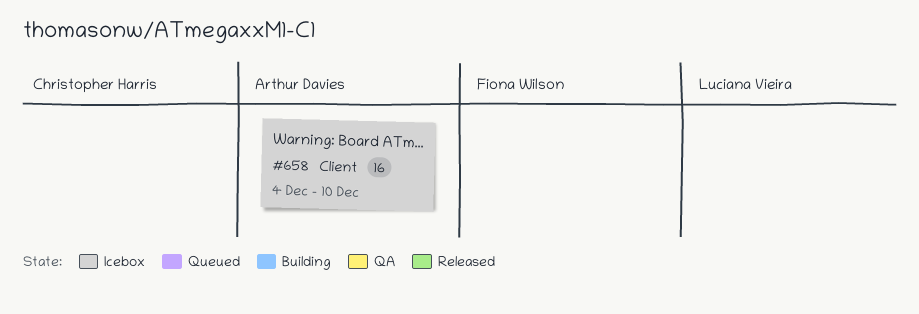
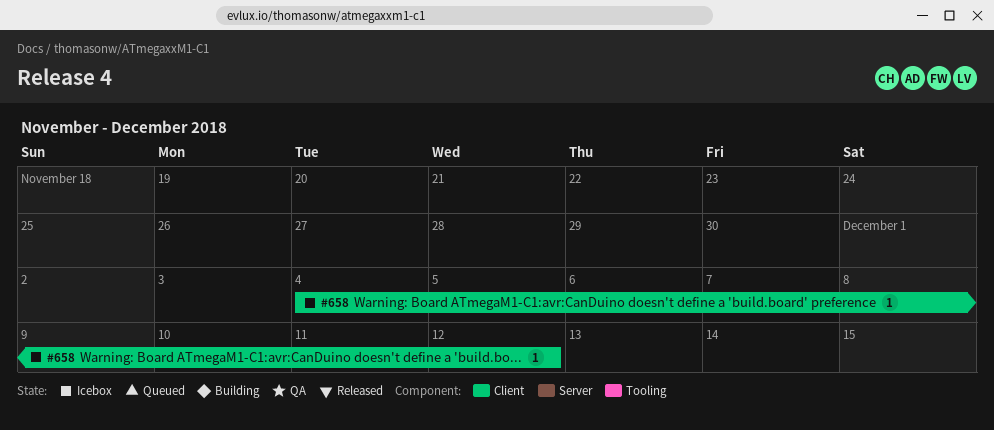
#658, estimate: 16 -> 1
#658, due: Dec 10 -> Dec 12

